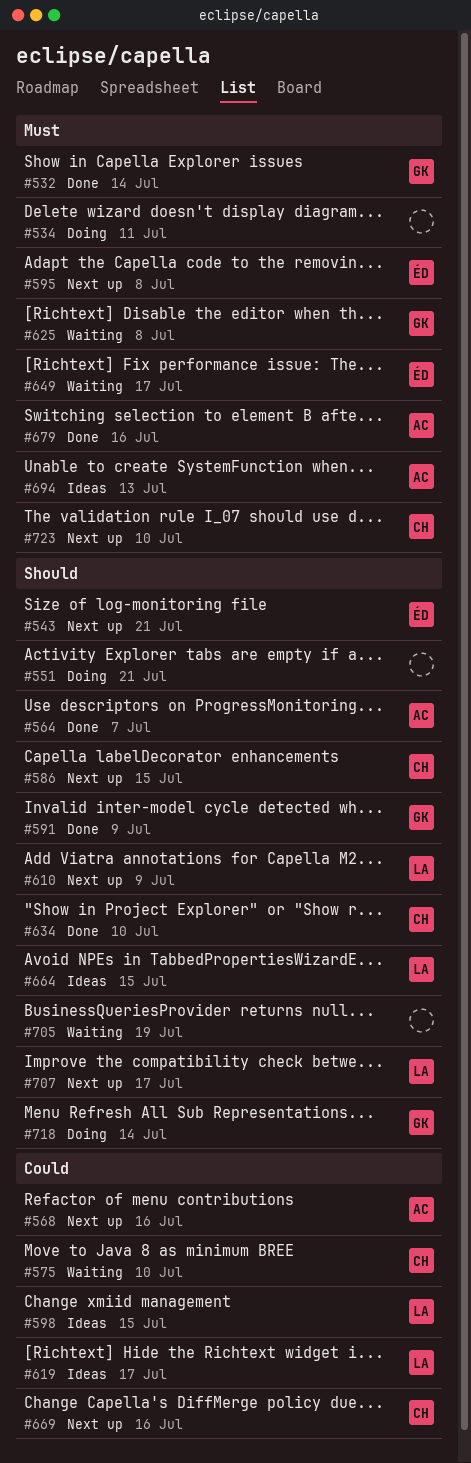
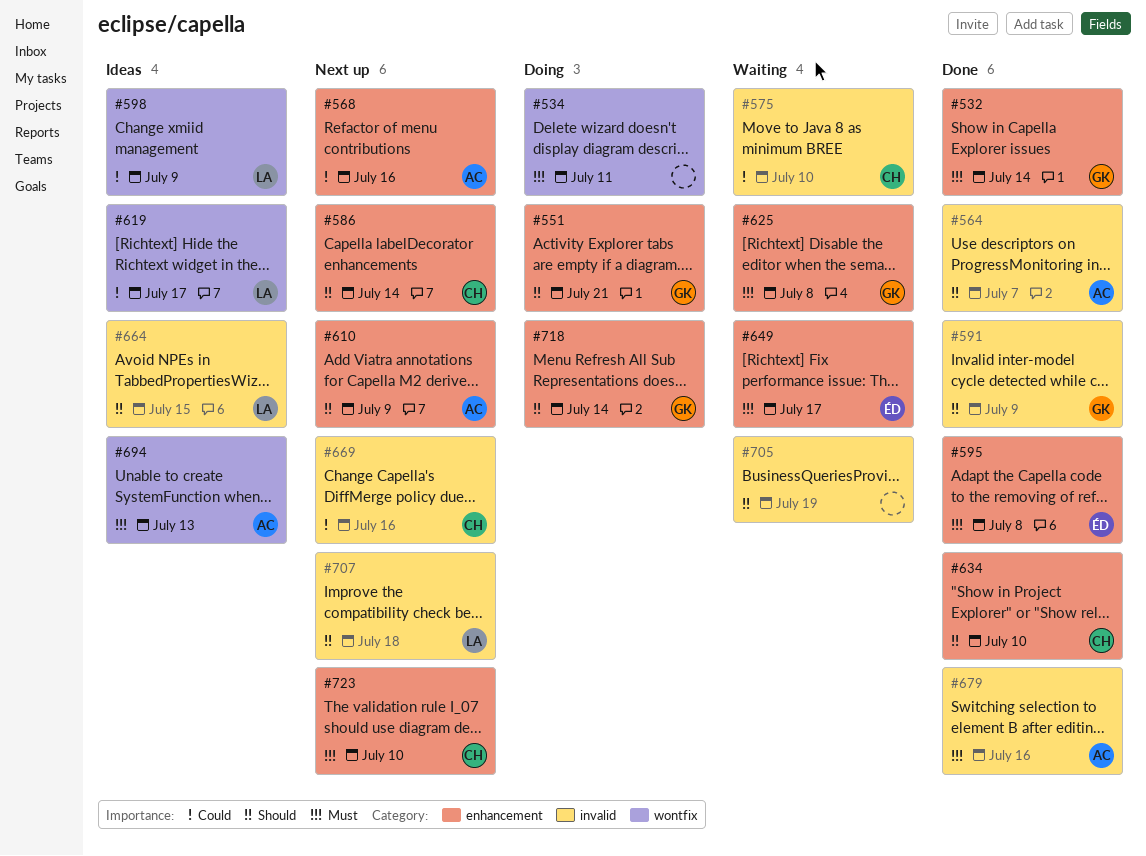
#543: present -> none
#551, owner: none -> GK
#586, due: Jul 15 -> Jul 14
#595, status: Next up -> Done
#598, due: Jul 15 -> Jul 9
#610, owner: LA -> AC
#707, due: Jul 17 -> Jul 18

